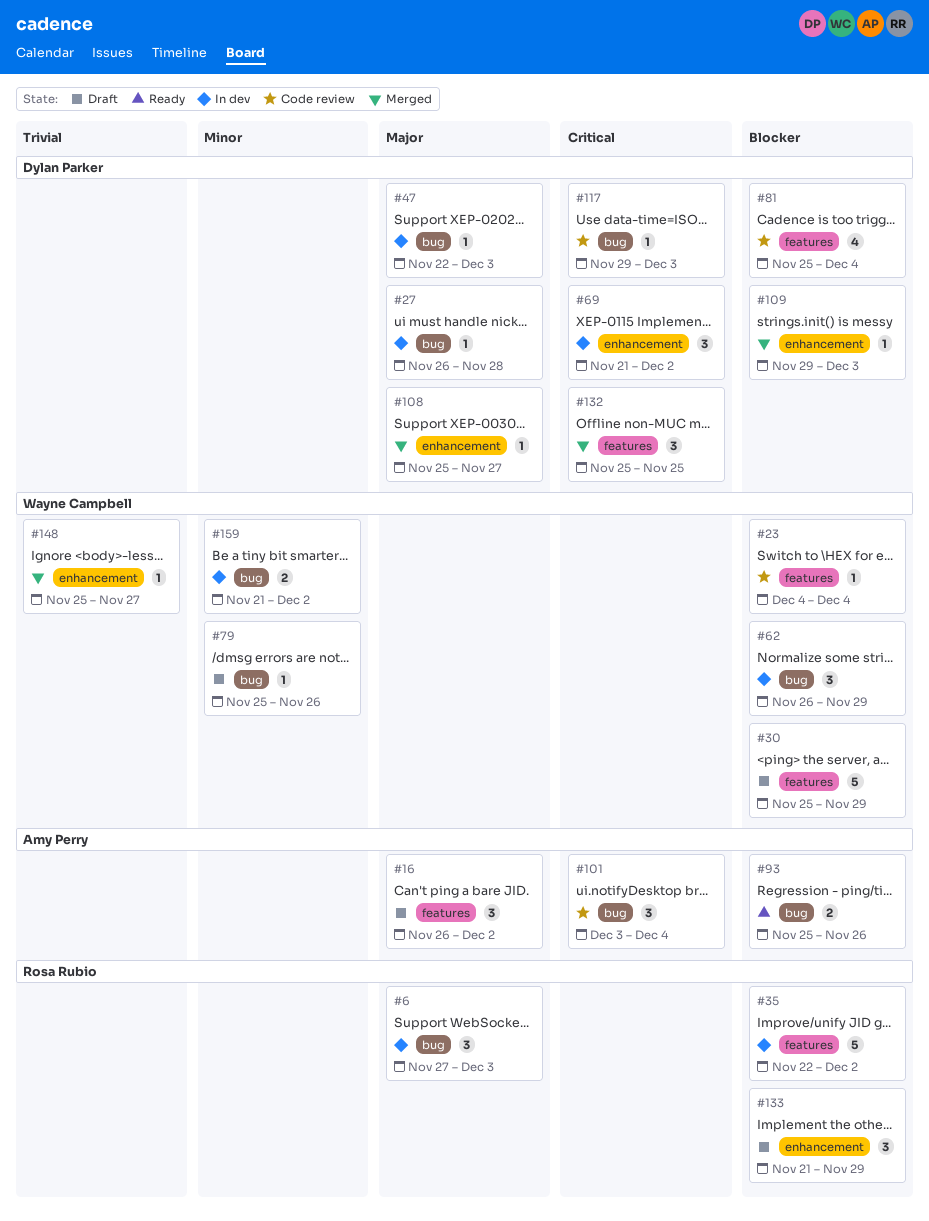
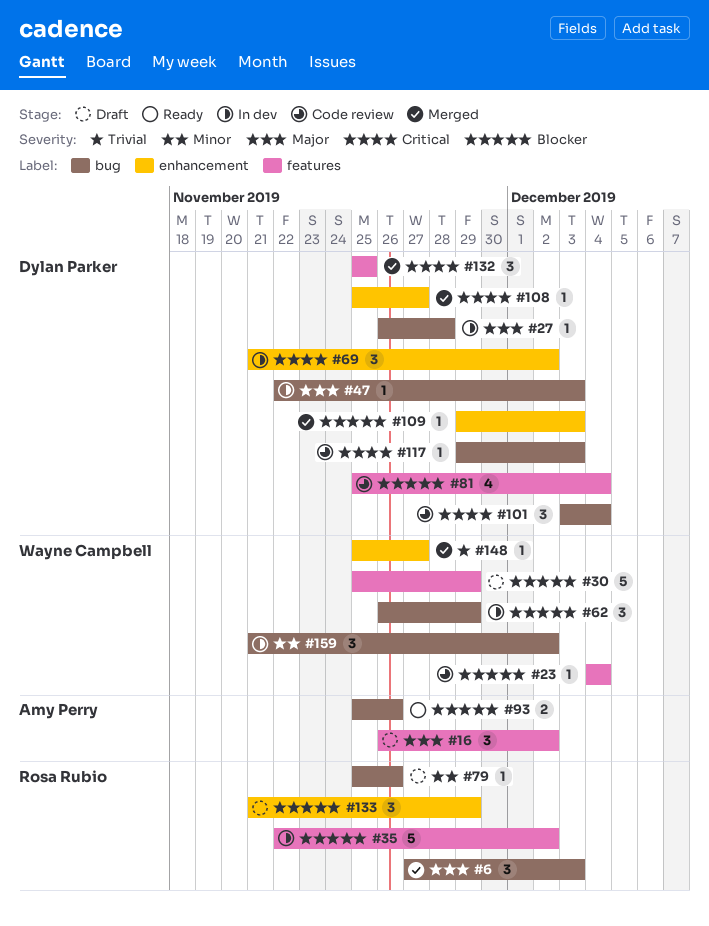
#6, status: In dev -> Merged
#79, owner: Wayne Campbell -> Rosa Rubio
#101, owner: Amy Perry -> Dylan Parker
#108, priority: Major -> Critical
#159, estimate: 2 -> 3

